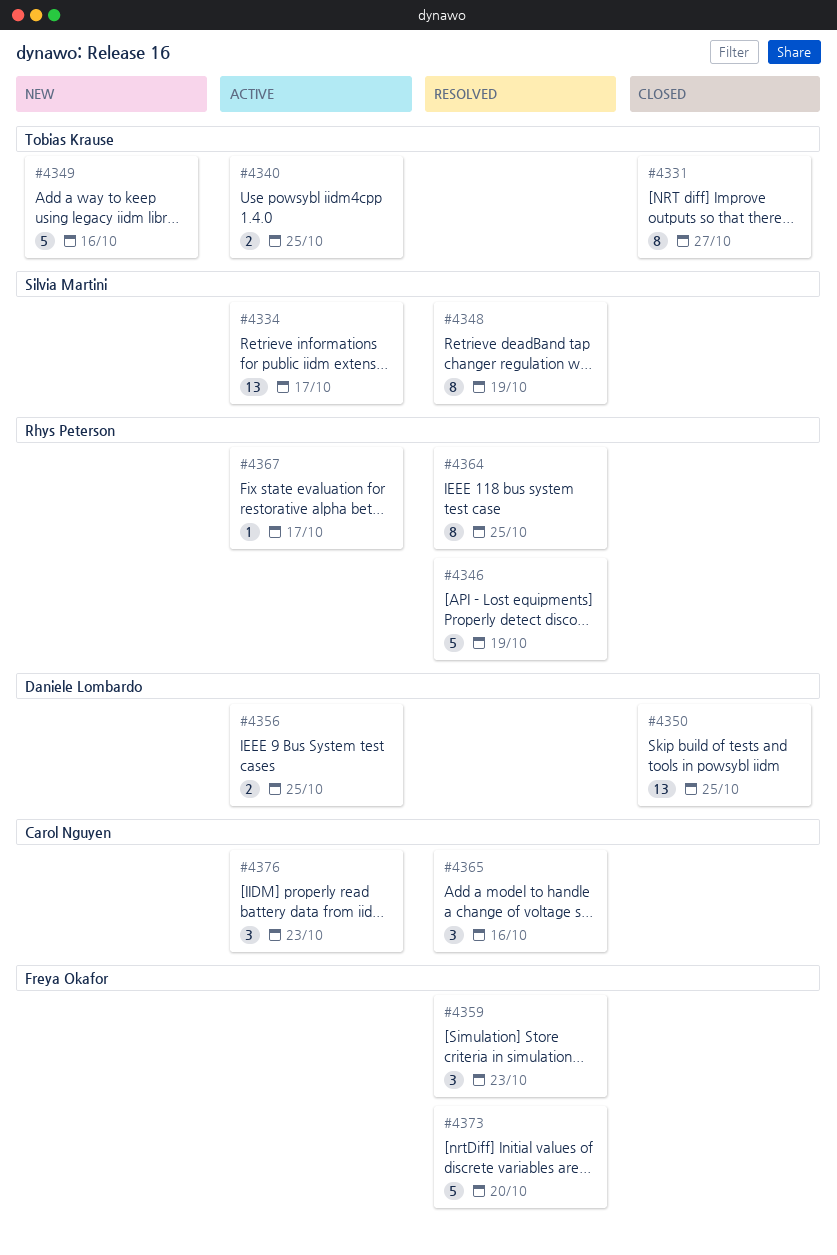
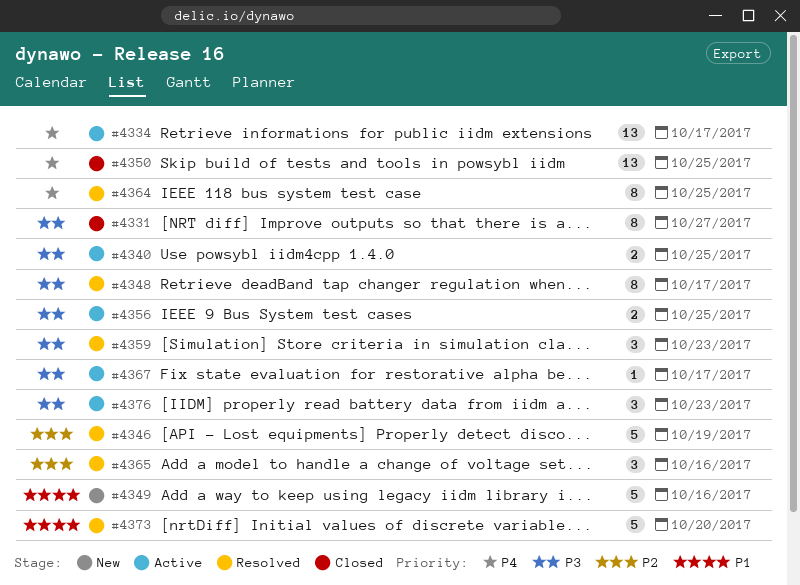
#4348, due: Oct 19 -> Oct 17

